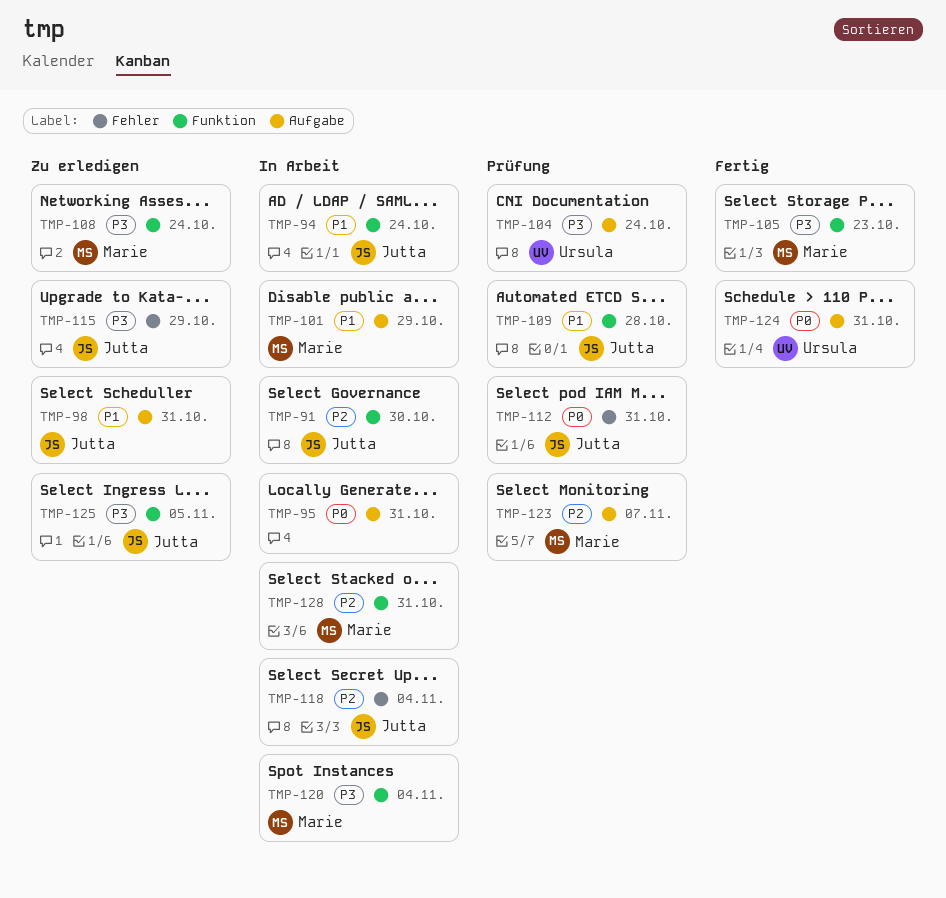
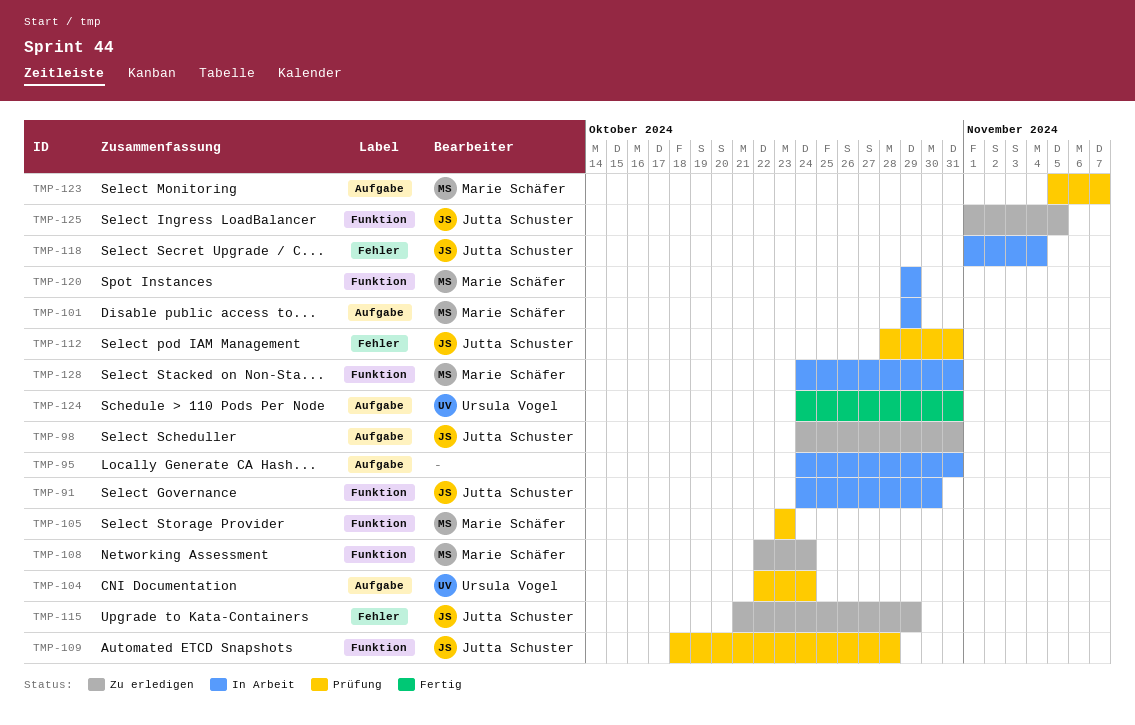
TMP-94: present -> none
TMP-105, status: Fertig -> Prüfung
TMP-120, due: Nov 4 -> Oct 29

